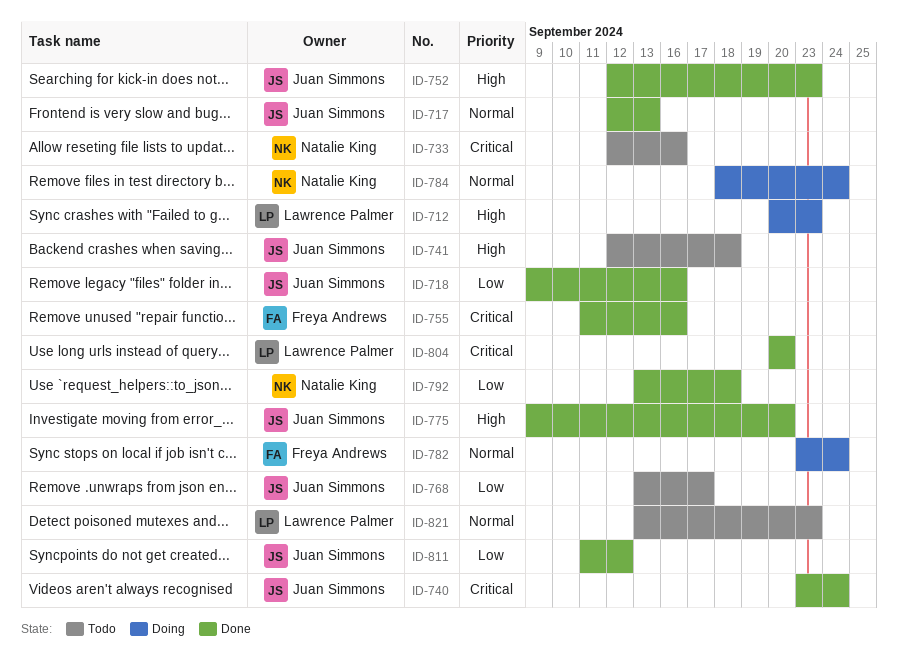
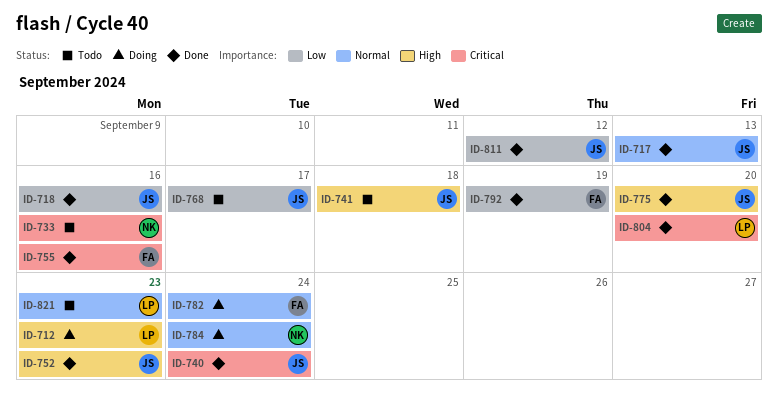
ID-792, owner: Natalie King -> Freya Andrews
ID-792, due: Sep 18 -> Sep 19

